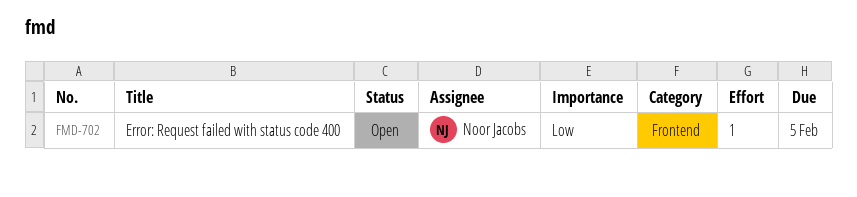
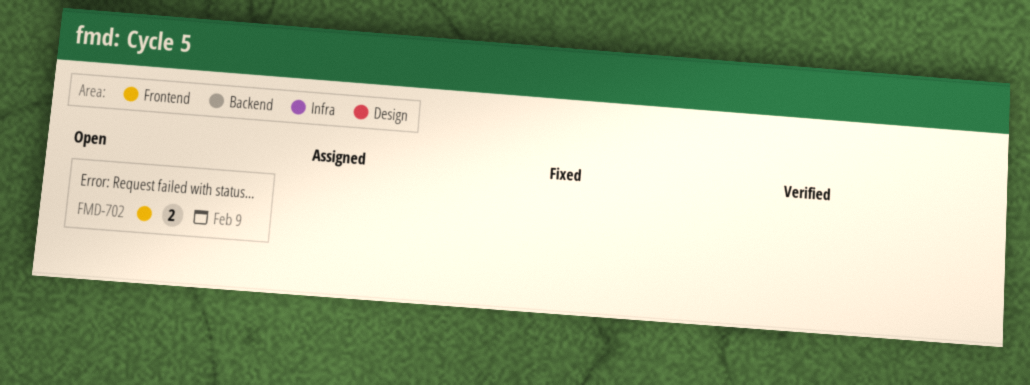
FMD-702, estimate: 1 -> 2
FMD-702, due: Feb 5 -> Feb 9

